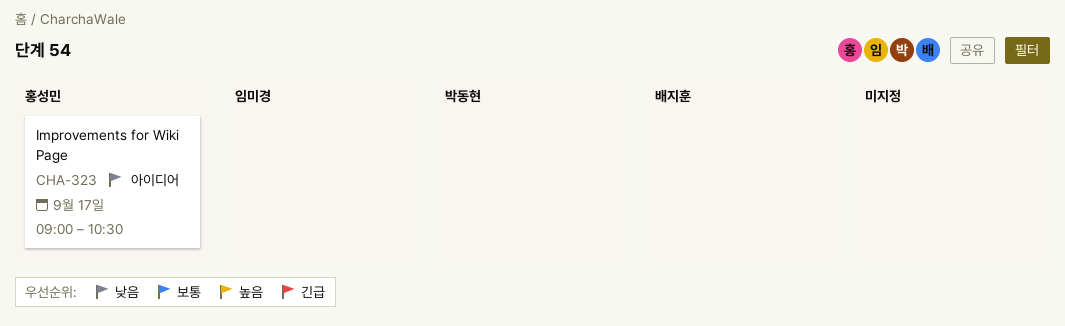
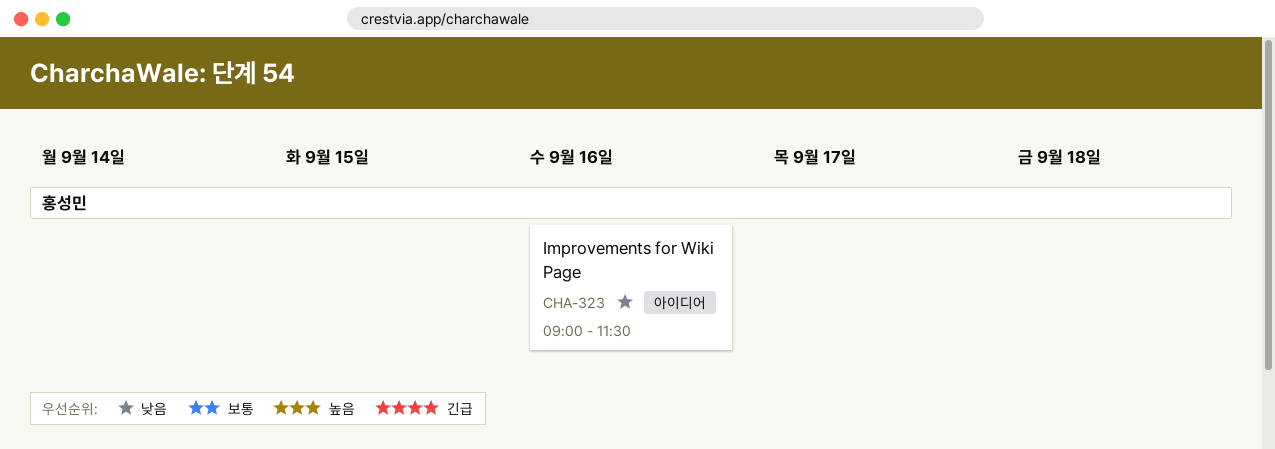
CHA-323, day: Sep 17 -> Sep 16
CHA-323, ends: 10:30 -> 11:30

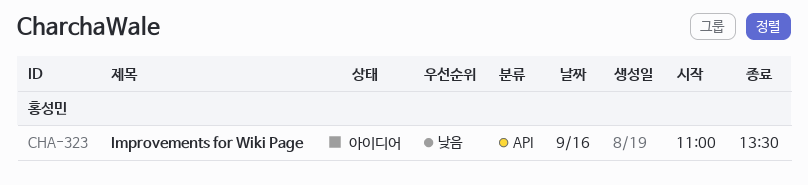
CHA-323, begins: 09:00 -> 11:00
CHA-323, ends: 11:30 -> 13:30

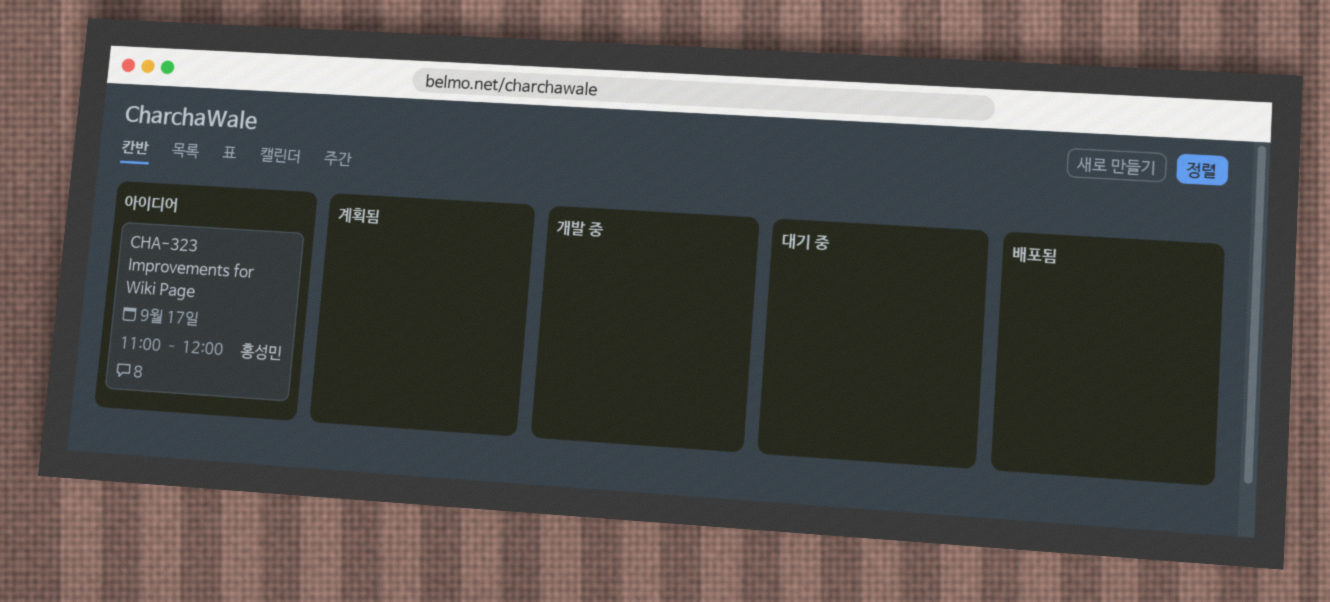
CHA-323, day: Sep 16 -> Sep 17
CHA-323, ends: 13:30 -> 12:00

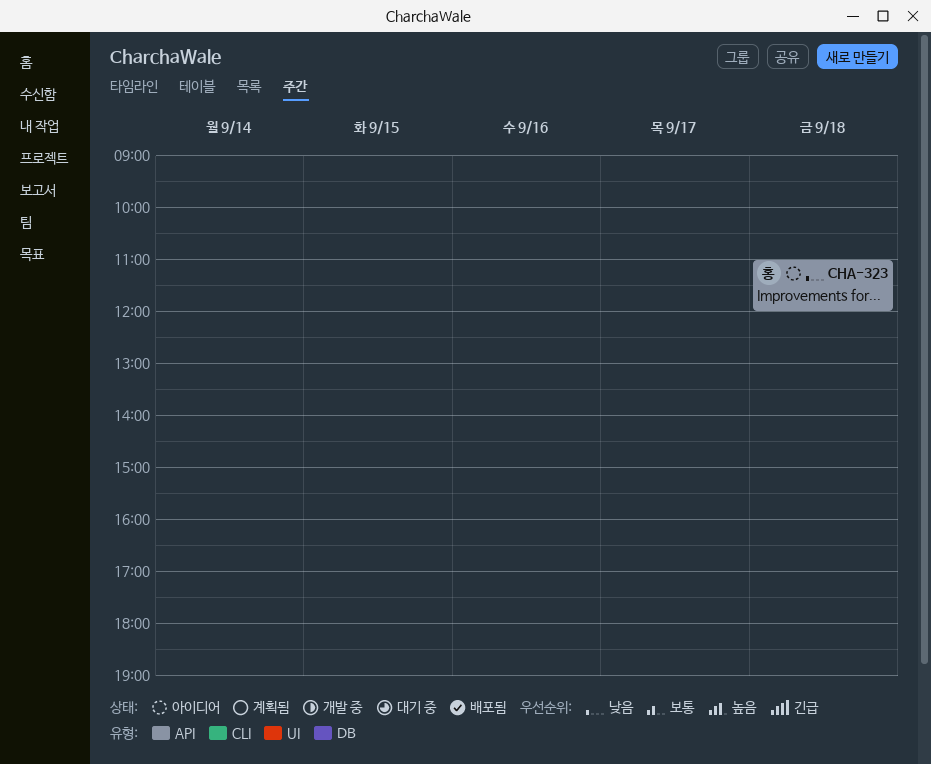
CHA-323, day: Sep 17 -> Sep 18

